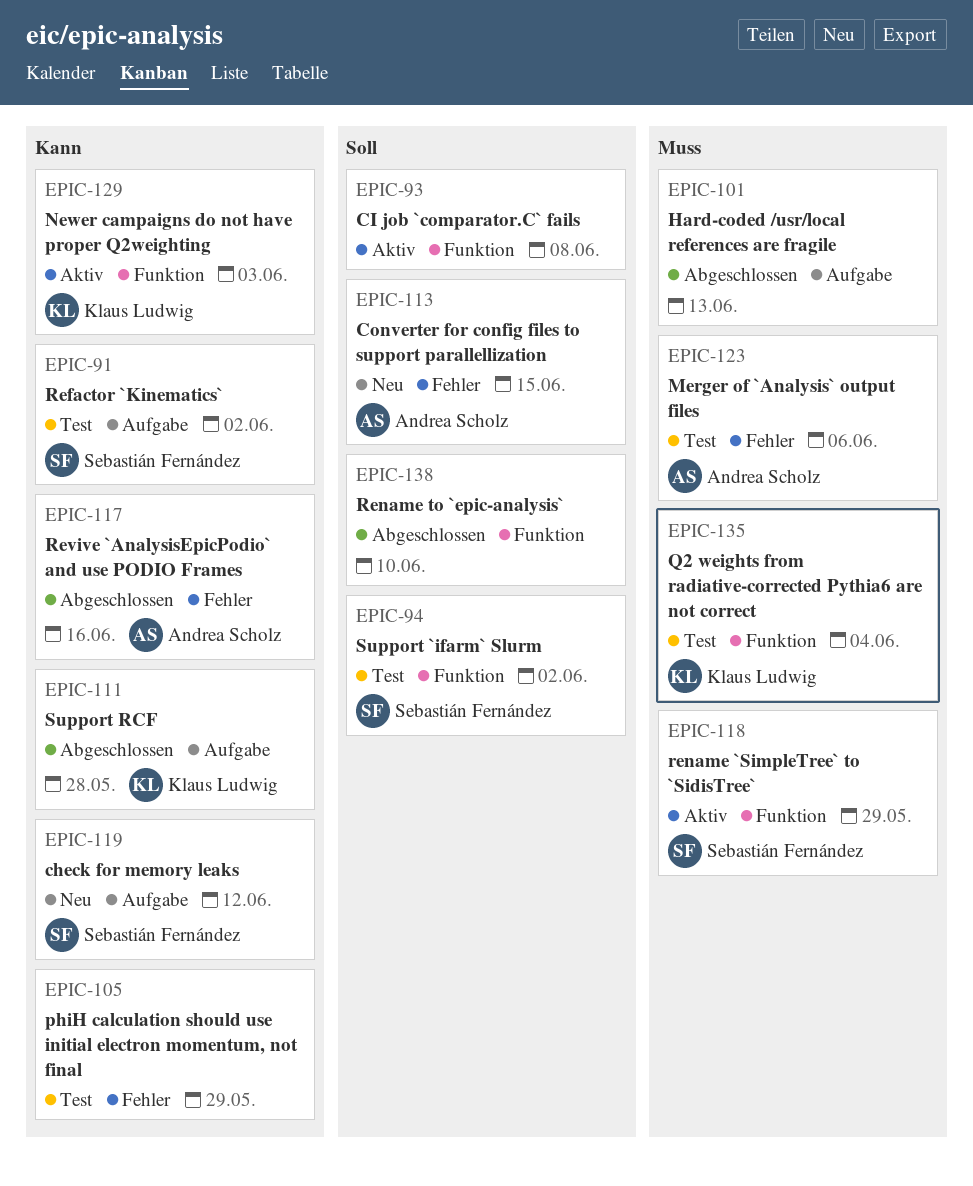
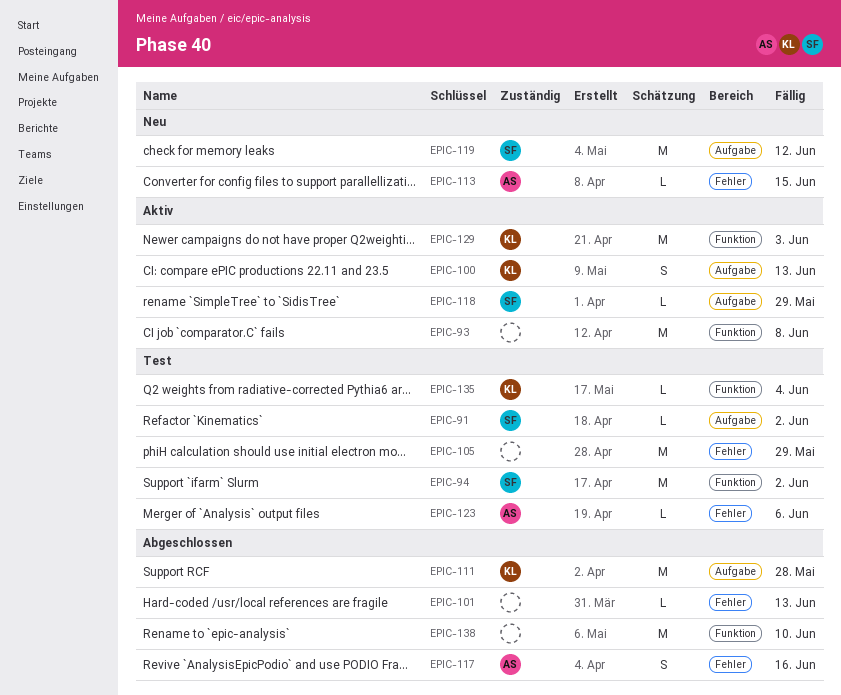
EPIC-100: none -> present
EPIC-101, label: Aufgabe -> Fehler
EPIC-118, label: Funktion -> Aufgabe

